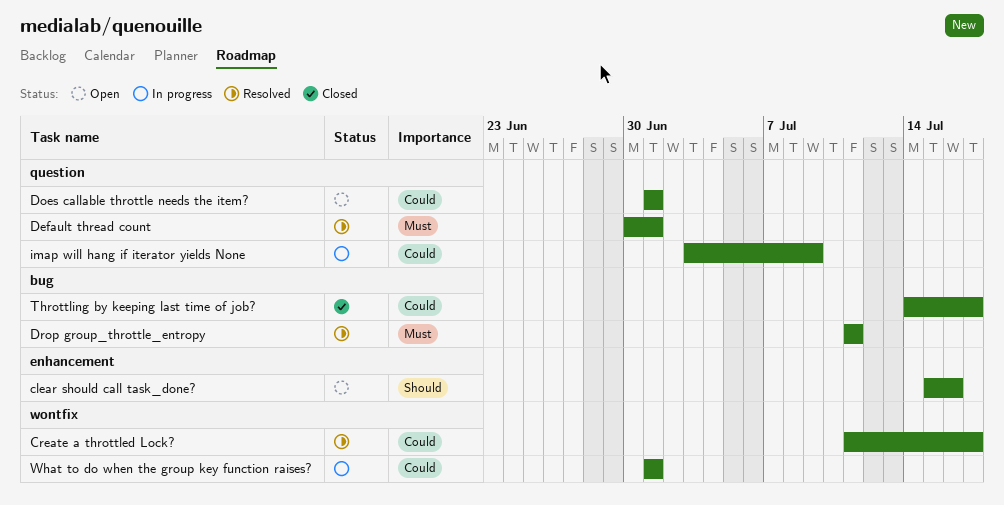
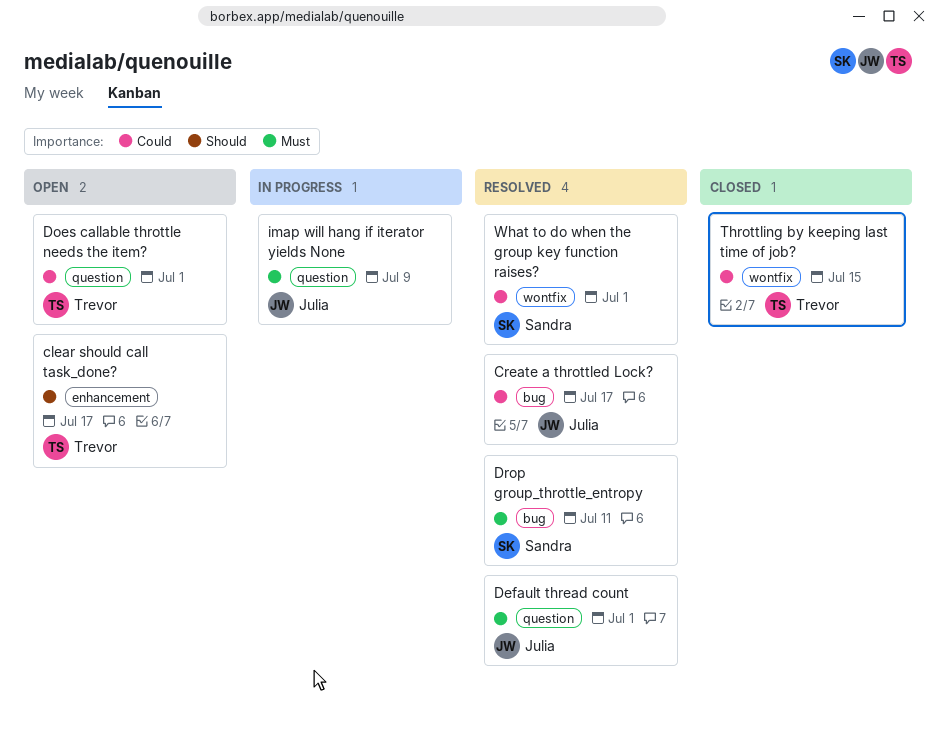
clear should call task_done?, due: Jul 16 -> Jul 17
Create a throttled Lock?, label: wontfix -> bug
imap will hang if iterator yields None, priority: Could -> Must
Throttling by keeping last time of job?, label: bug -> wontfix
Throttling by keeping last time of job?, due: Jul 17 -> Jul 15
What to do when the group key function raises?, status: In progress -> Resolved

